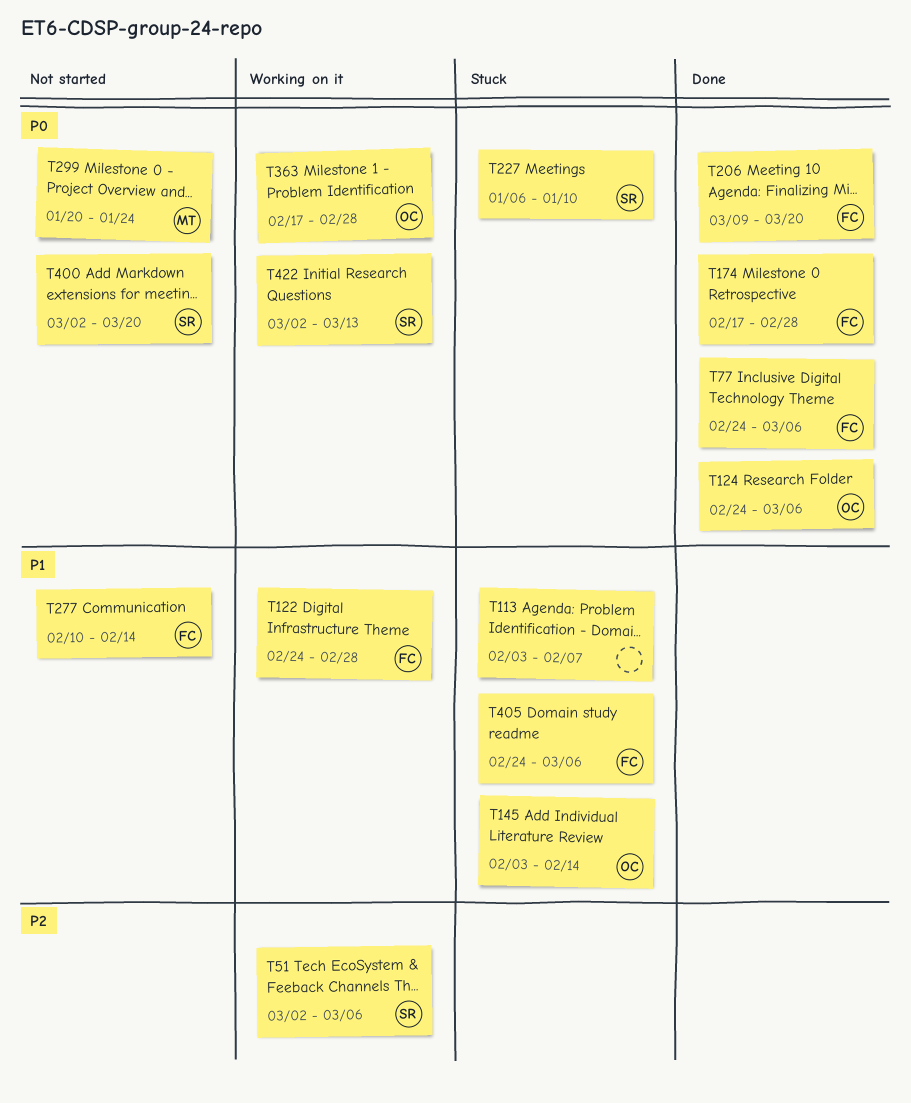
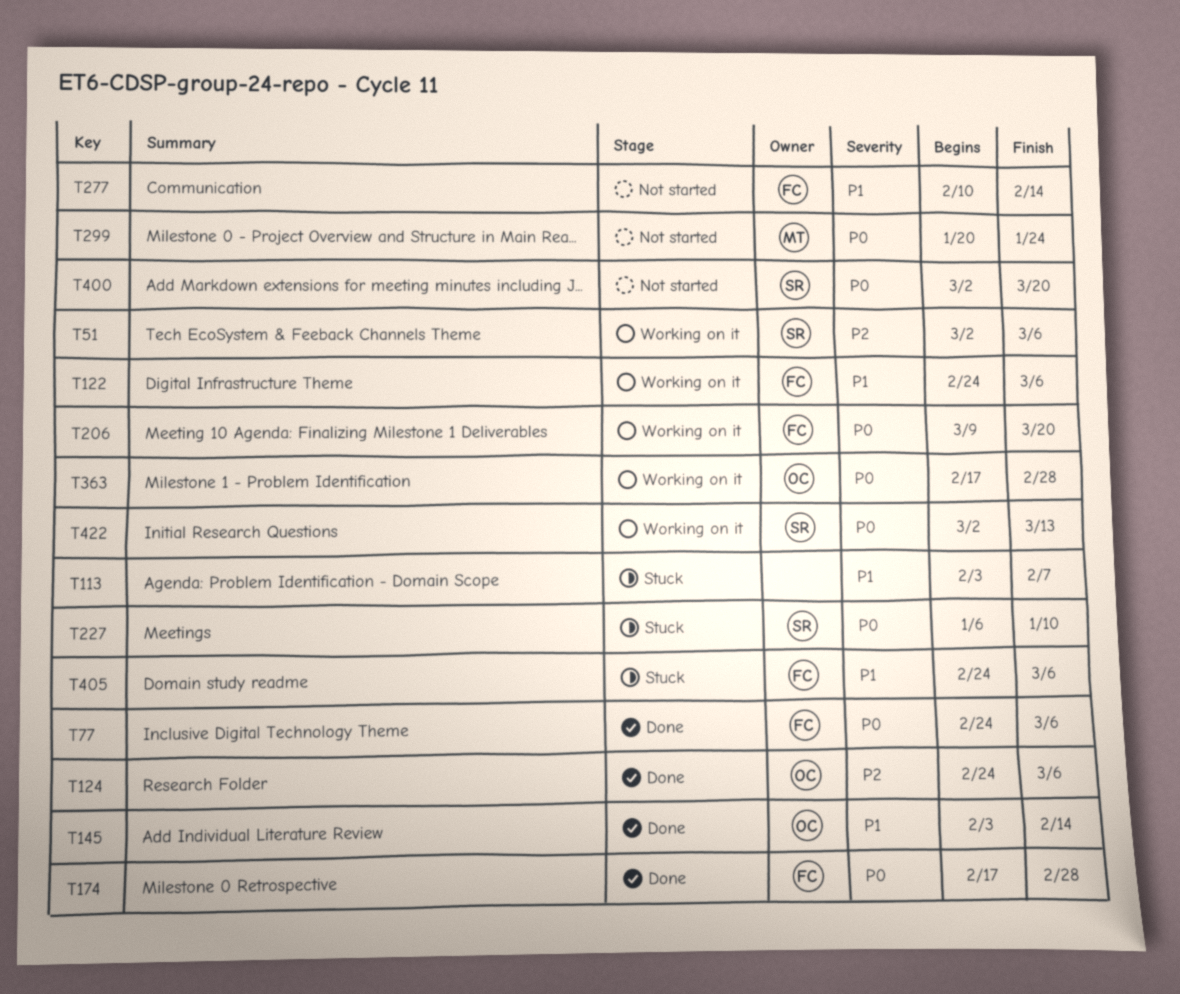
T122, due: Feb 28 -> Mar 6
T124, priority: P0 -> P2
T145, status: Stuck -> Done
T206, status: Done -> Working on it

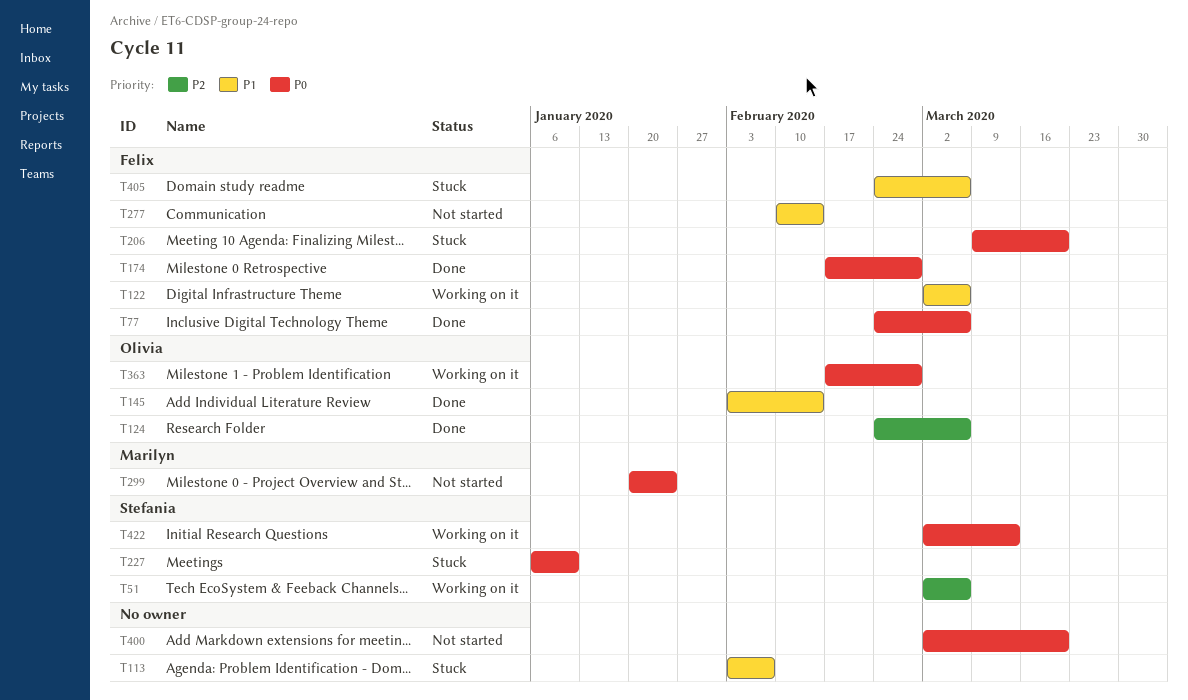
T122, start: Feb 24 -> Mar 2
T206, status: Working on it -> Stuck
T400, owner: Stefania -> none

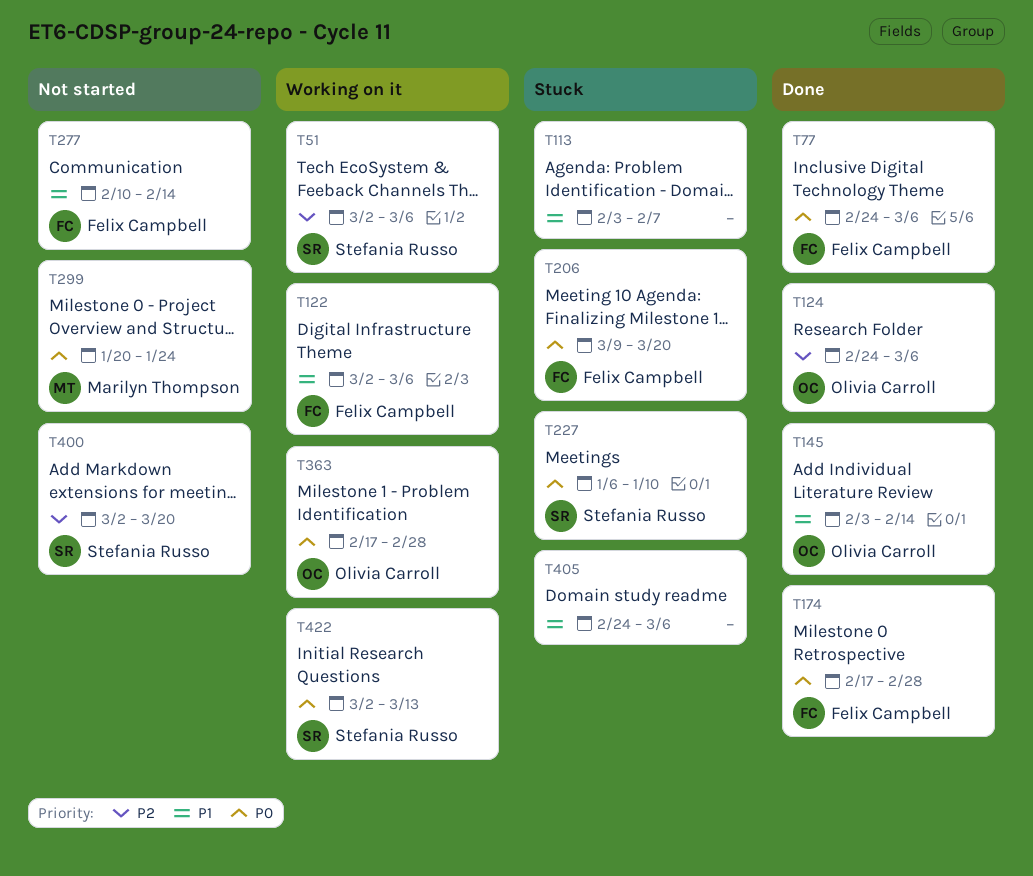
T400, owner: none -> Stefania Russo
T400, priority: P0 -> P2
T405, owner: Felix Campbell -> none

